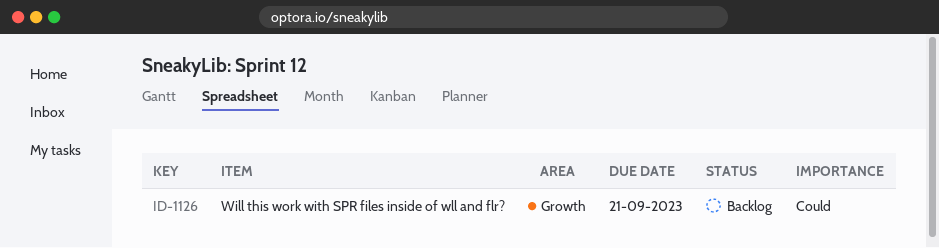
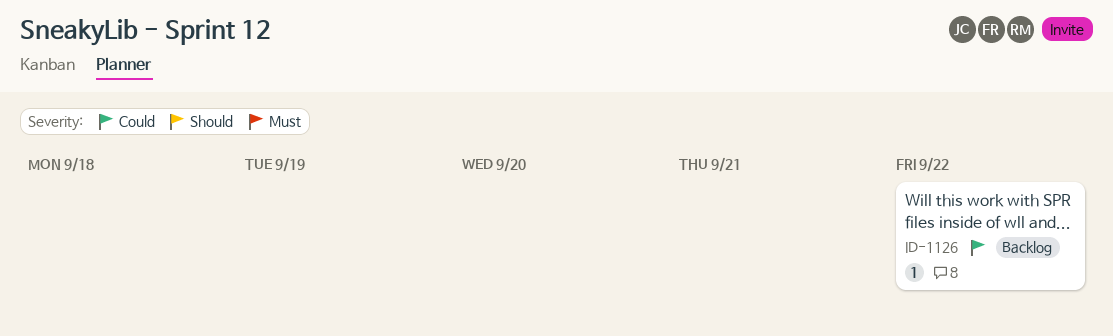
ID-1126, due: Sep 21 -> Sep 22

